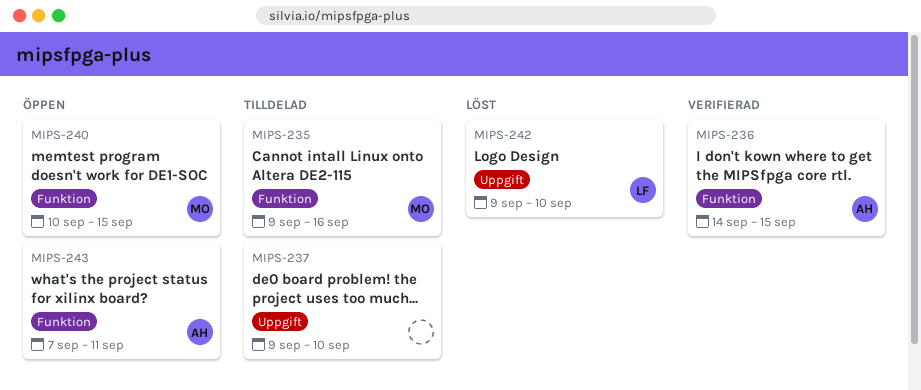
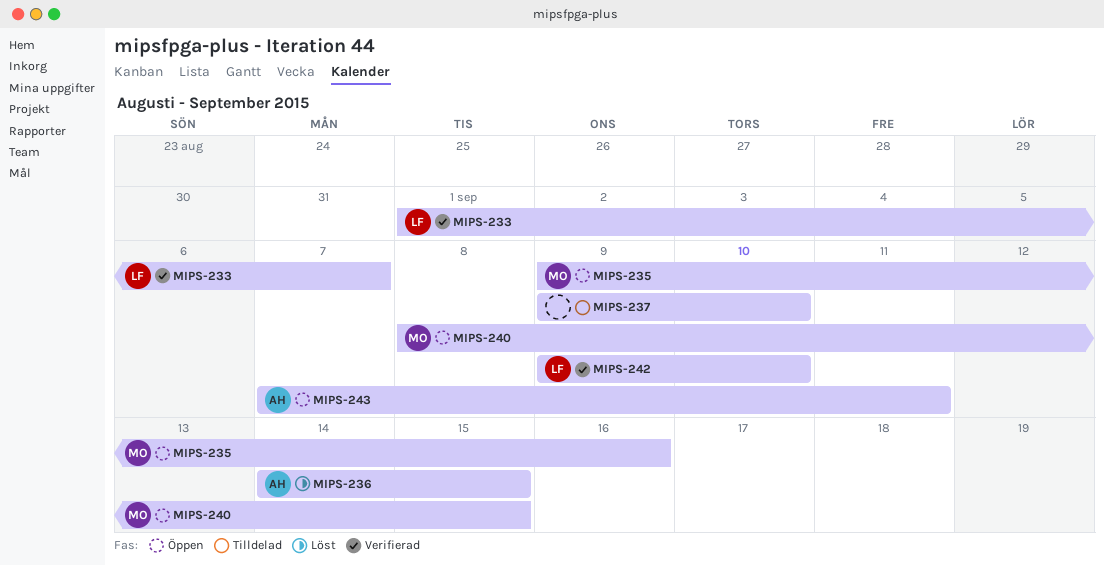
MIPS-233: none -> present
MIPS-235, status: Tilldelad -> Öppen
MIPS-236, status: Verifierad -> Löst
MIPS-240, start: Sep 10 -> Sep 8
MIPS-242, status: Löst -> Verifierad

